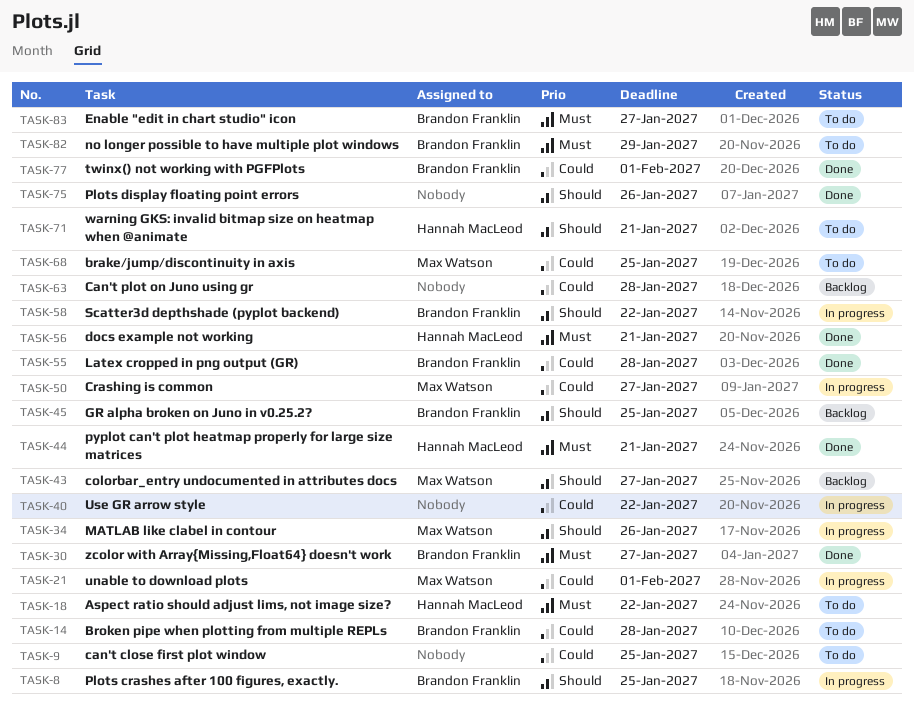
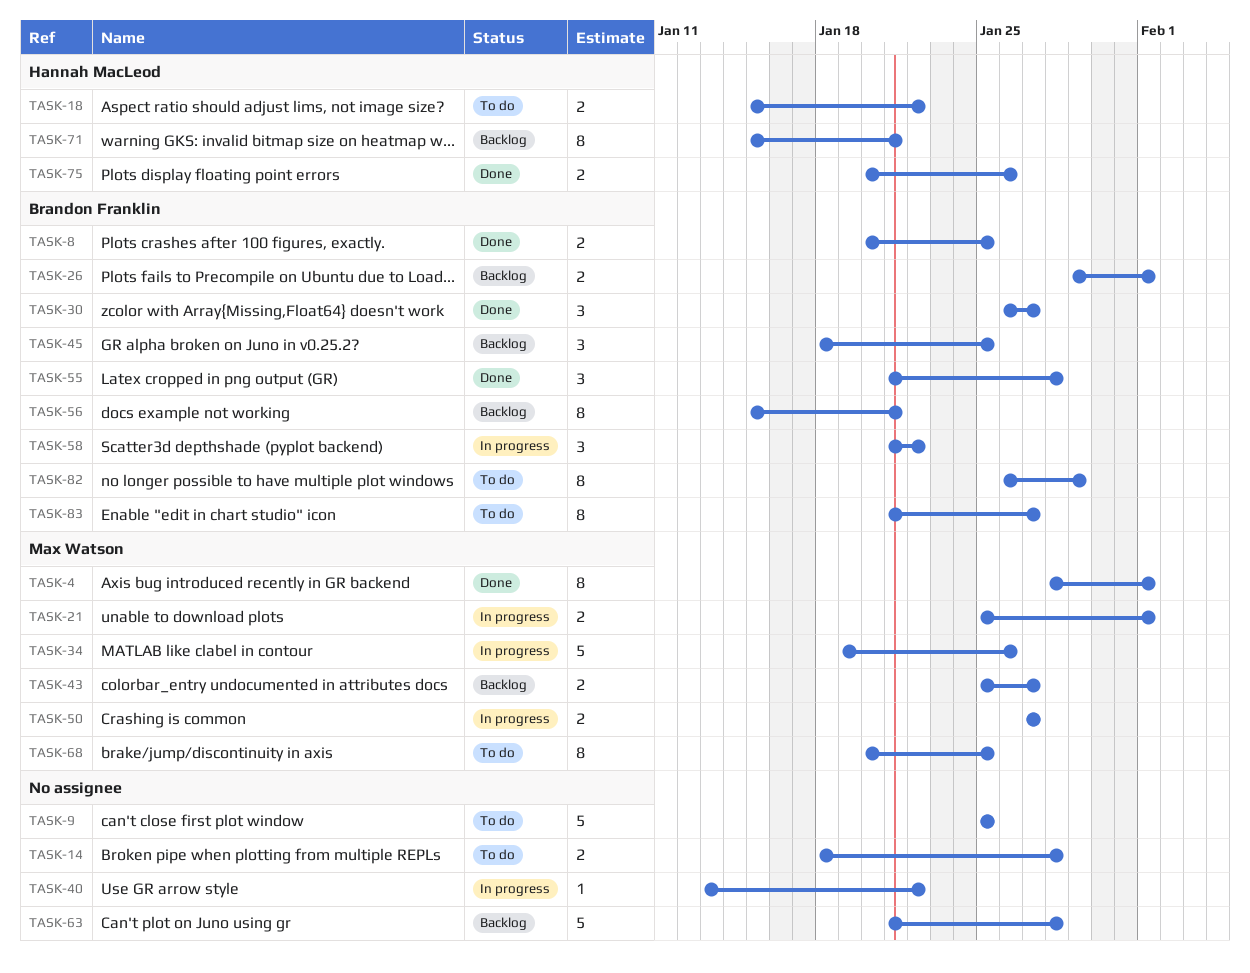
TASK-4: none -> present
TASK-8, status: In progress -> Done
TASK-14, owner: Brandon Franklin -> none
TASK-26: none -> present
TASK-44: present -> none
TASK-56, status: Done -> Backlog
TASK-56, owner: Hannah MacLeod -> Brandon Franklin
TASK-71, status: To do -> Backlog
TASK-75, owner: none -> Hannah MacLeod
TASK-77: present -> none

